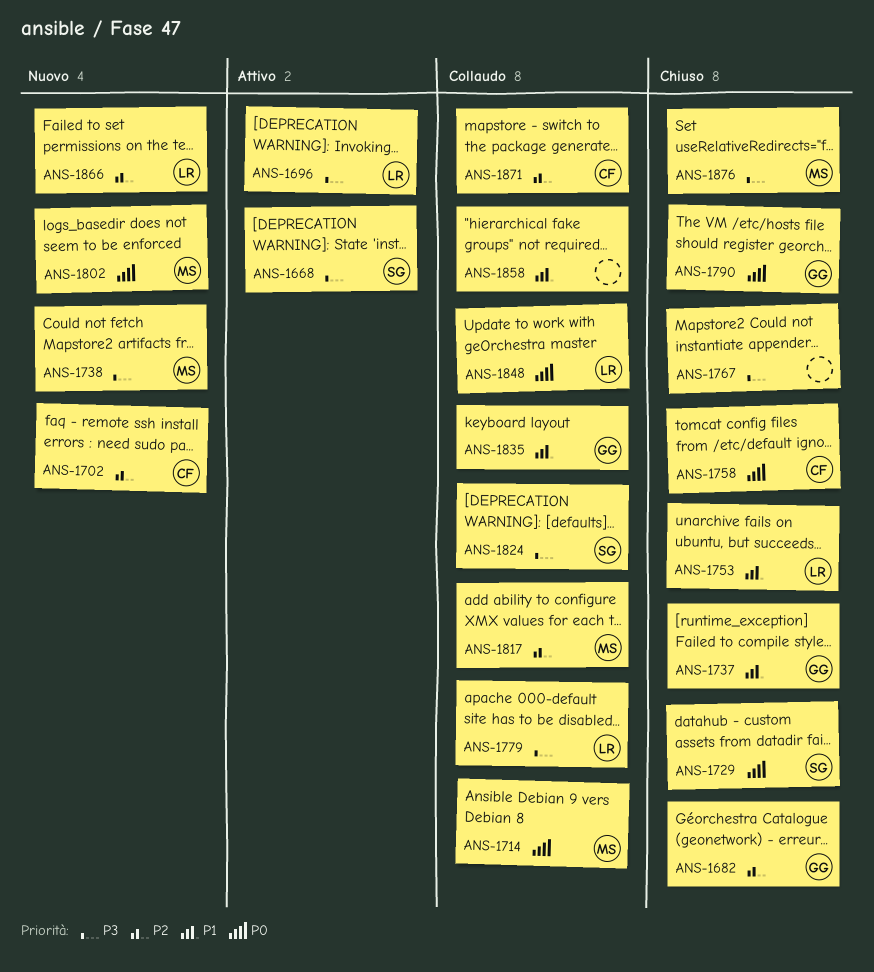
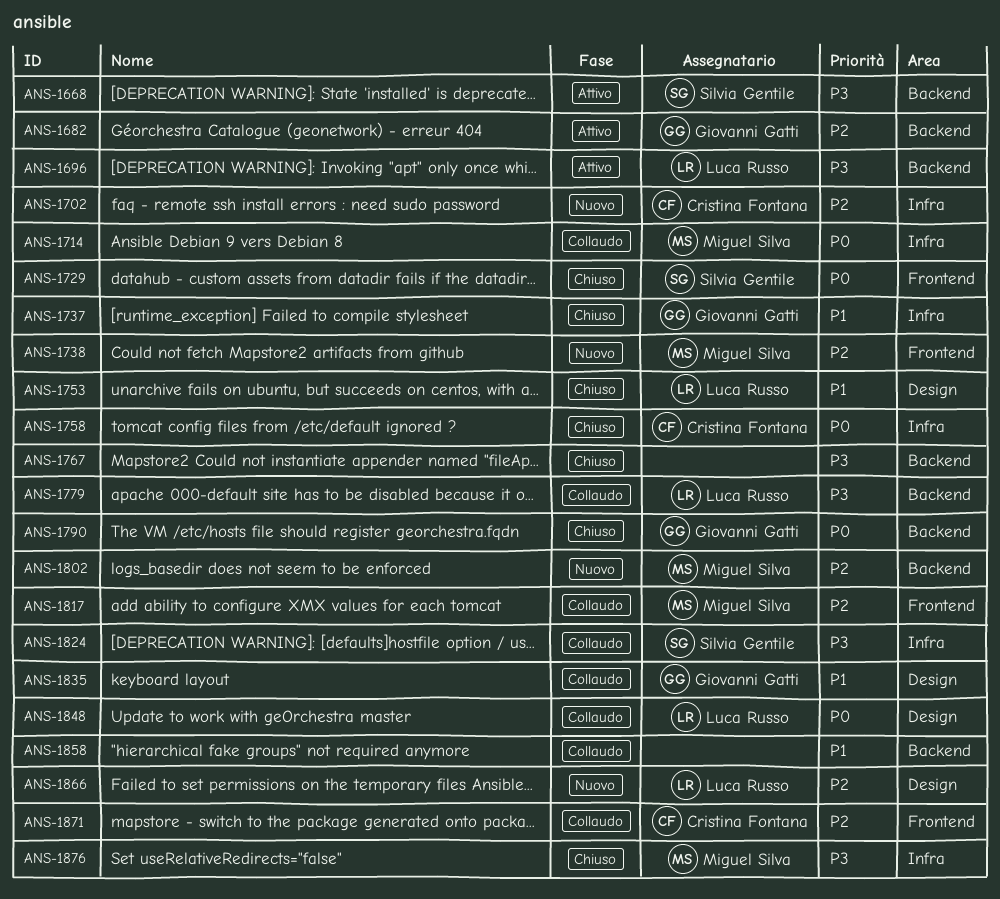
ANS-1682, status: Chiuso -> Attivo
ANS-1738, priority: P3 -> P2
ANS-1802, priority: P0 -> P2

